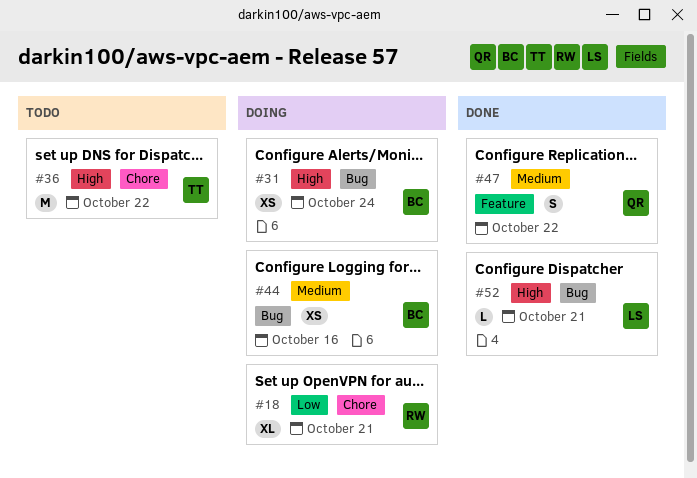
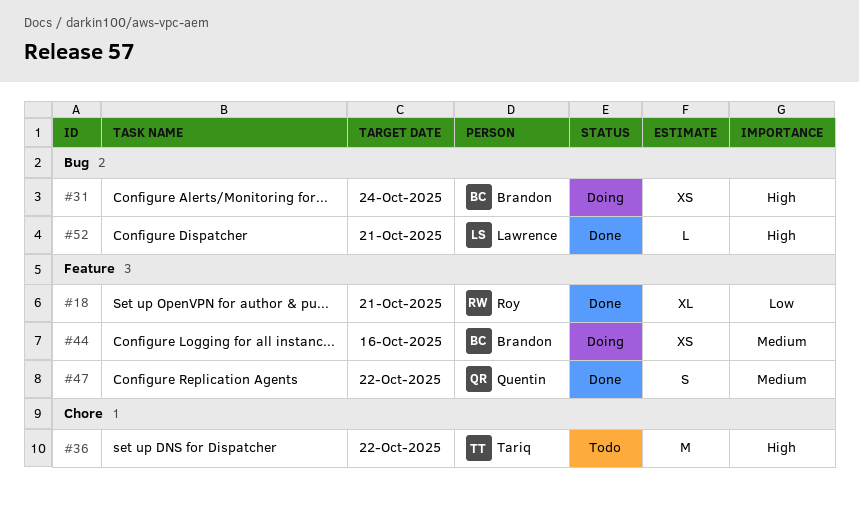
#18, status: Doing -> Done
#18, label: Chore -> Feature
#44, label: Bug -> Feature

